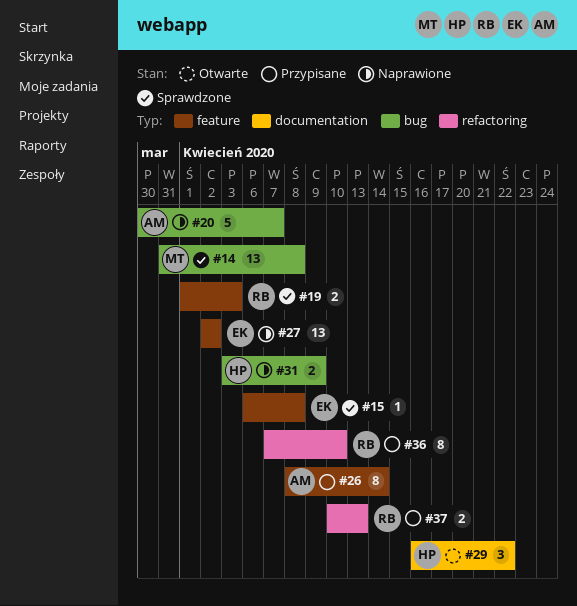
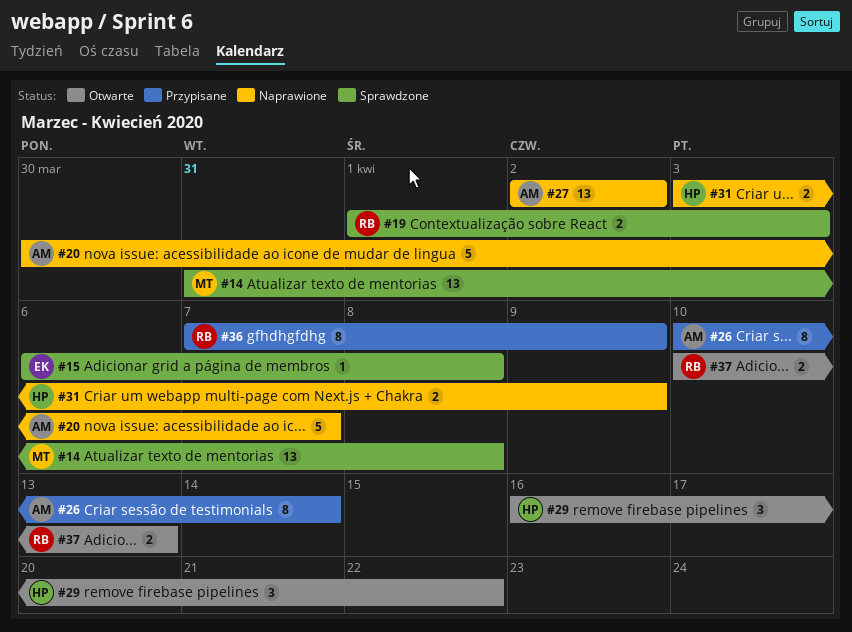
#26, start: Apr 8 -> Apr 10
#27, owner: EK -> AM
#36, due: Apr 10 -> Apr 9
#37, status: Przypisane -> Otwarte

